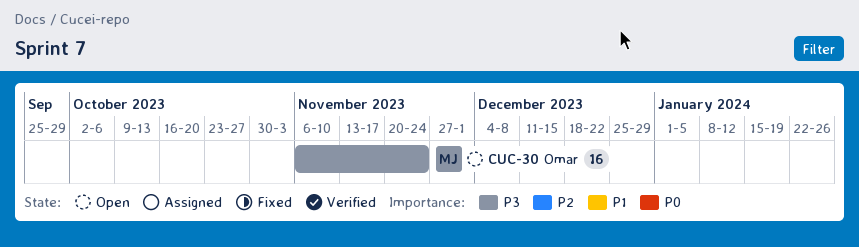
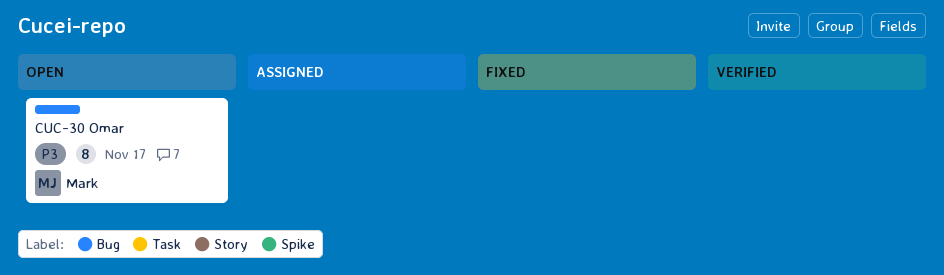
CUC-30, estimate: 16 -> 8
CUC-30, due: Nov 24 -> Nov 17

